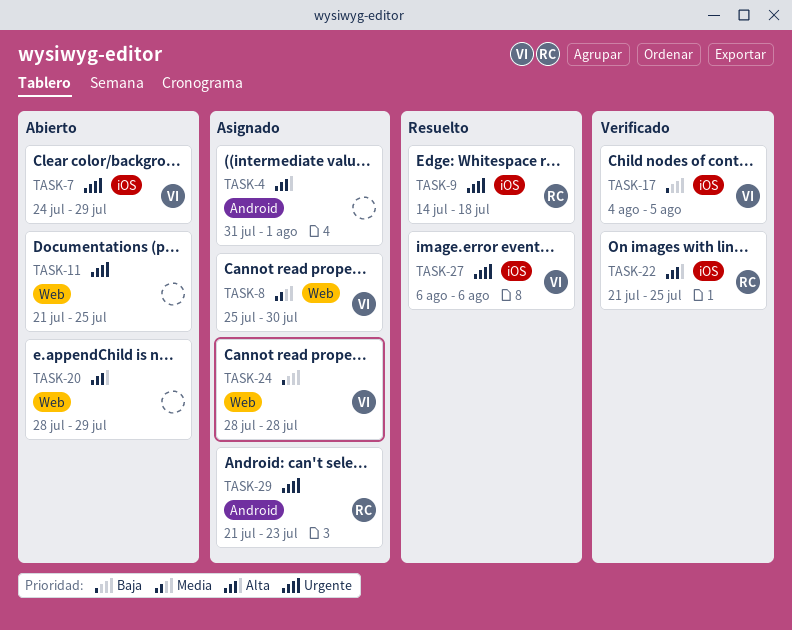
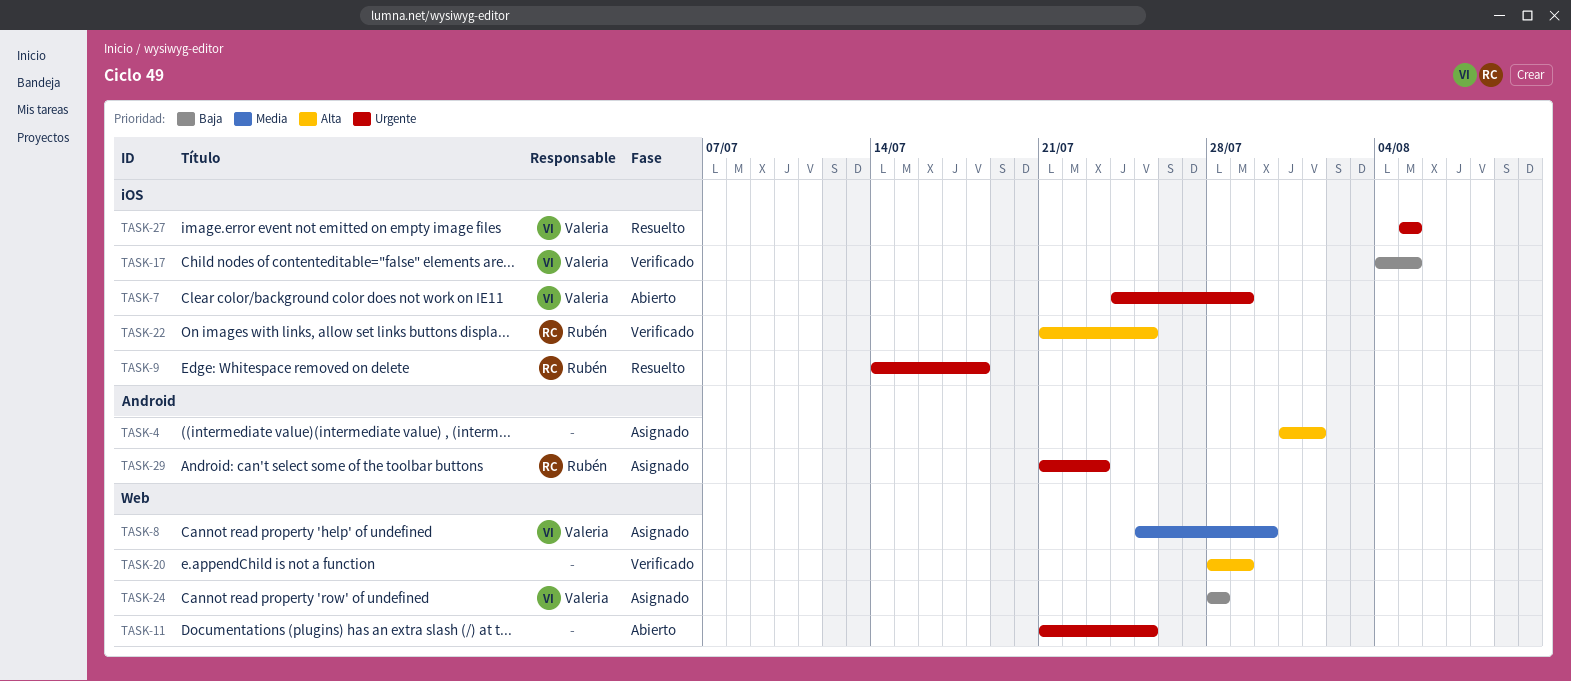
TASK-20, status: Abierto -> Verificado
TASK-27, start: Aug 6 -> Aug 5
TASK-27, due: Aug 6 -> Aug 5

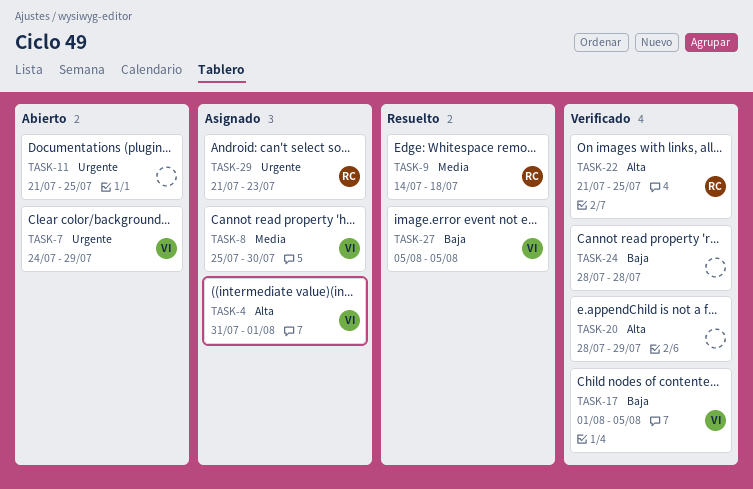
TASK-4, owner: none -> Valeria
TASK-9, priority: Urgente -> Media
TASK-17, start: Aug 4 -> Aug 1
TASK-24, status: Asignado -> Verificado
TASK-24, owner: Valeria -> none
TASK-27, priority: Urgente -> Baja

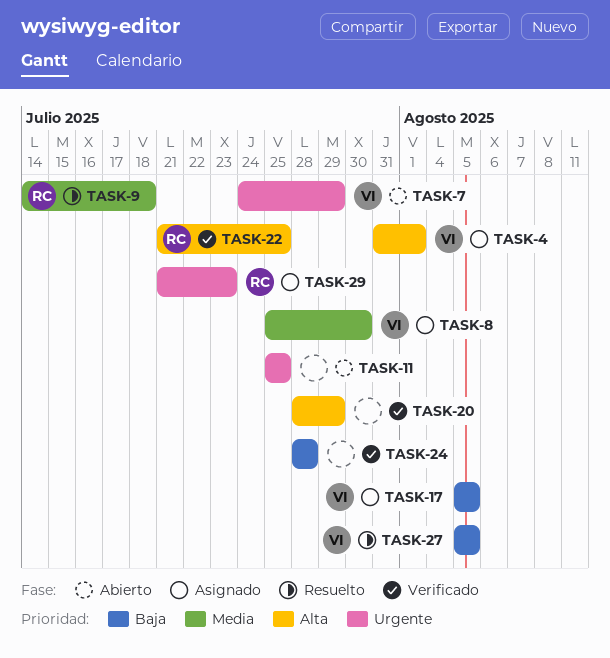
TASK-11, start: Jul 21 -> Jul 25
TASK-17, status: Verificado -> Asignado
TASK-17, start: Aug 1 -> Aug 5

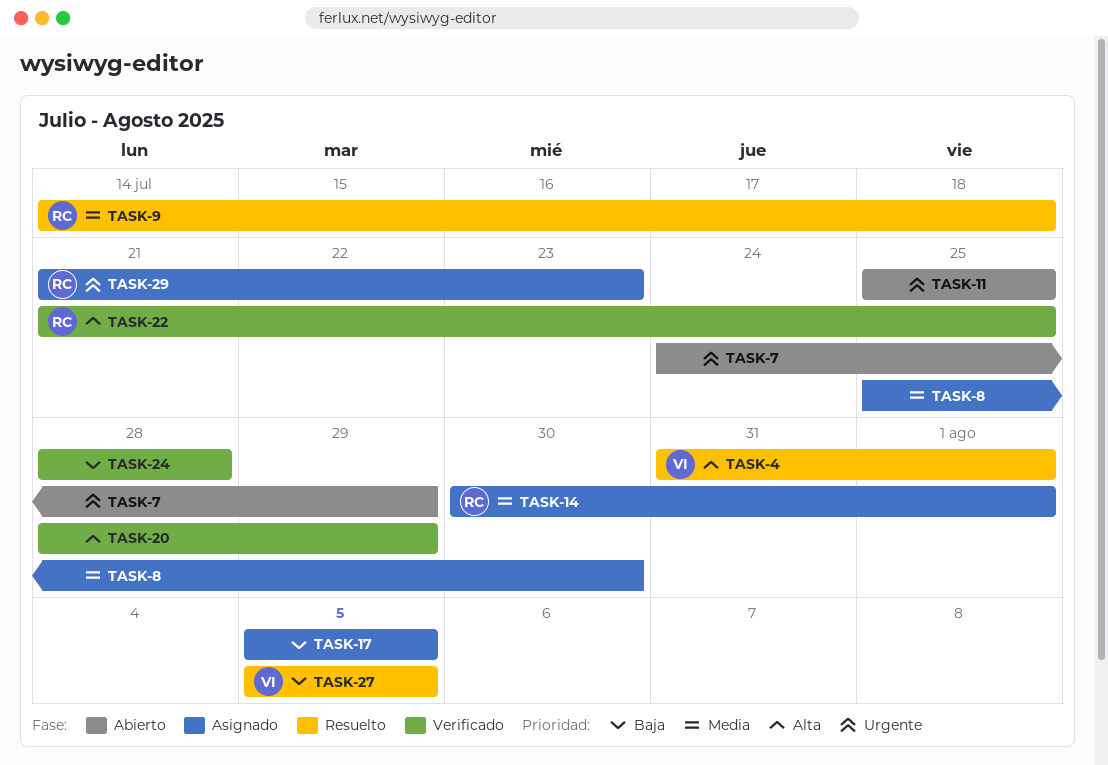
TASK-4, status: Asignado -> Resuelto
TASK-7, owner: VI -> none
TASK-8, owner: VI -> none
TASK-14: none -> present
TASK-17, owner: VI -> none

